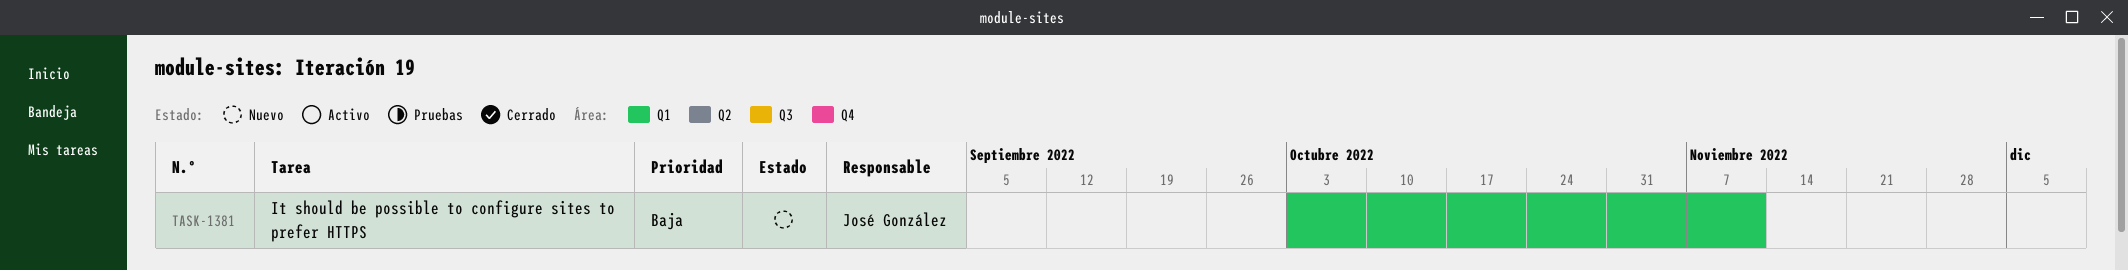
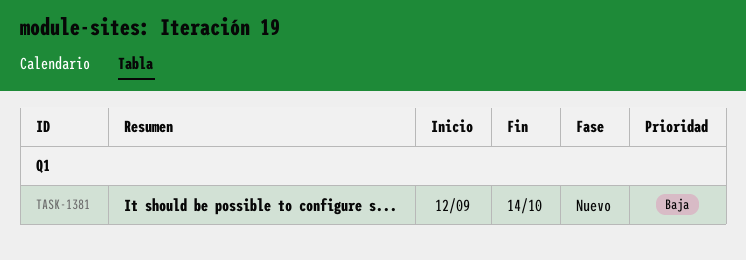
TASK-1381, start: Oct 3 -> Sep 12
TASK-1381, due: Nov 11 -> Oct 14

